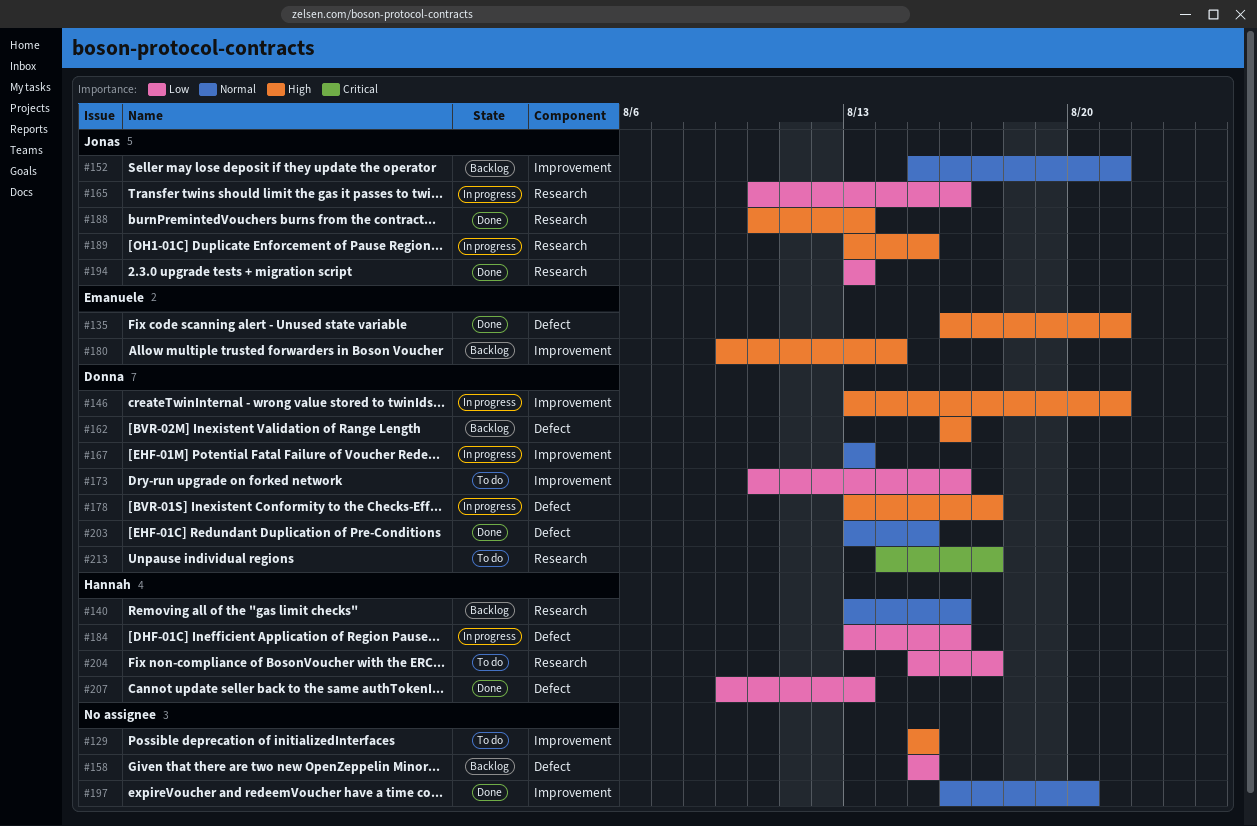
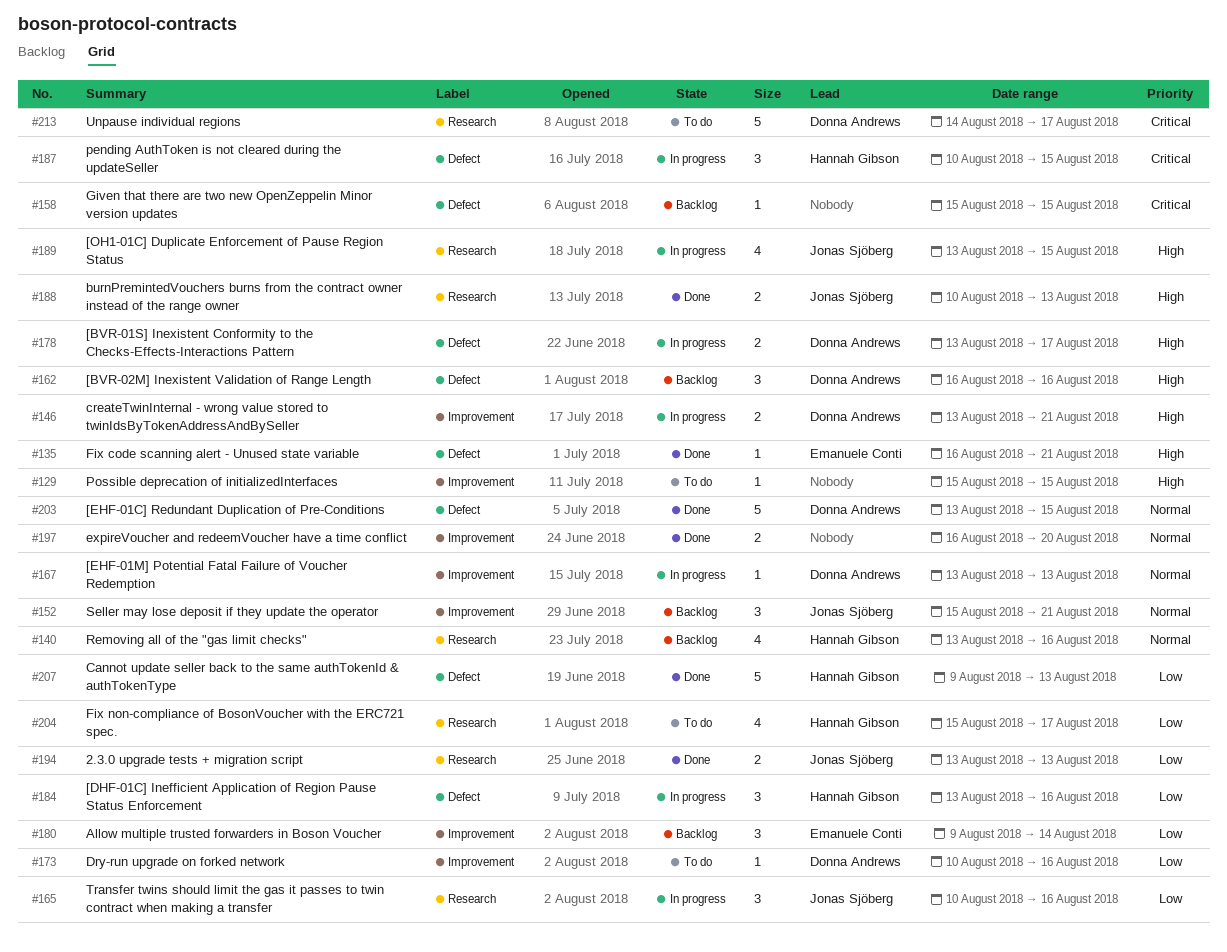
#158, priority: Low -> Critical
#180, priority: High -> Low
#187: none -> present

